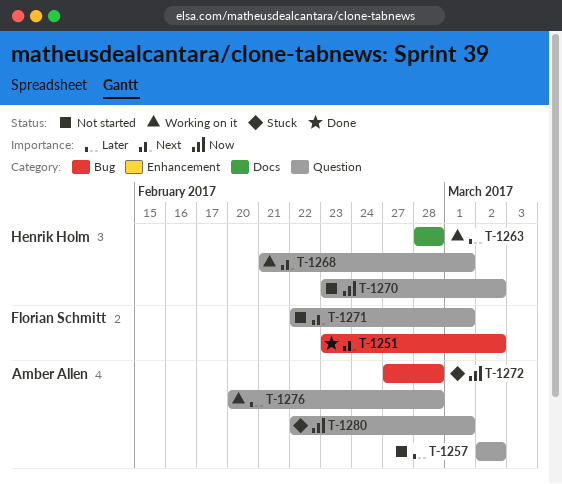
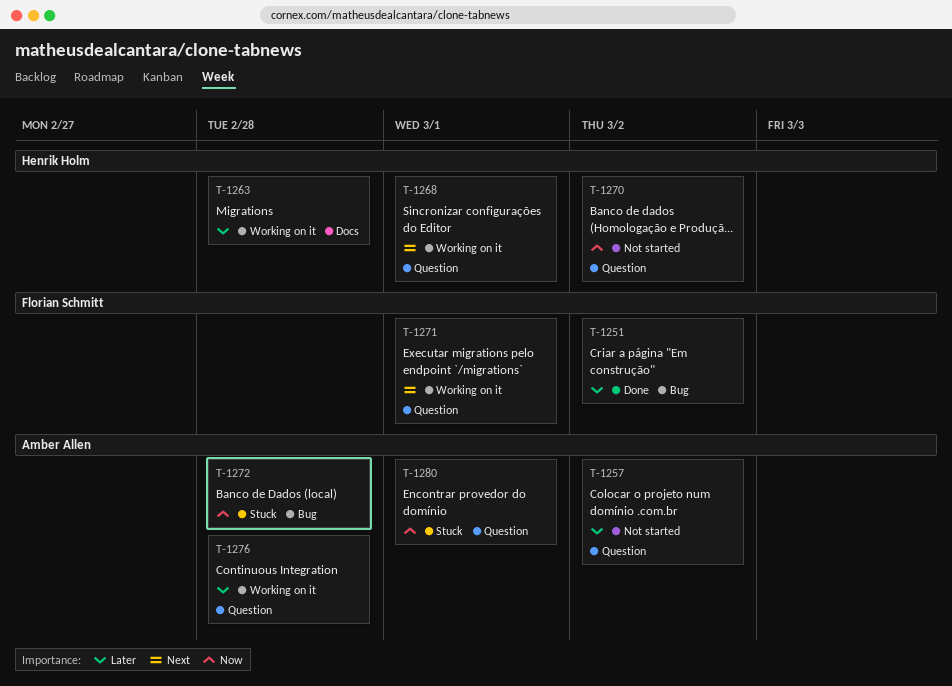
T-1251, priority: Next -> Later
T-1271, status: Not started -> Working on it

